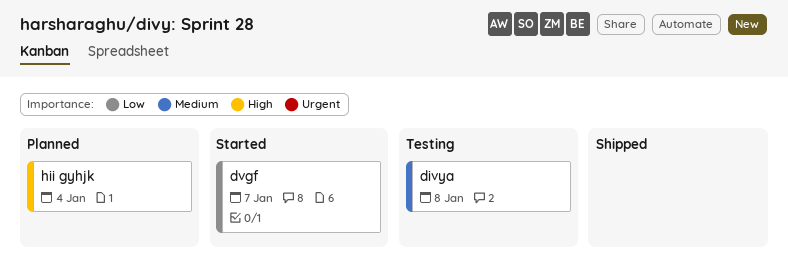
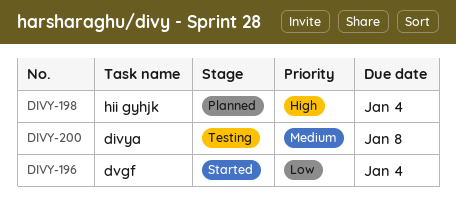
dvgf, due: Jan 7 -> Jan 4

